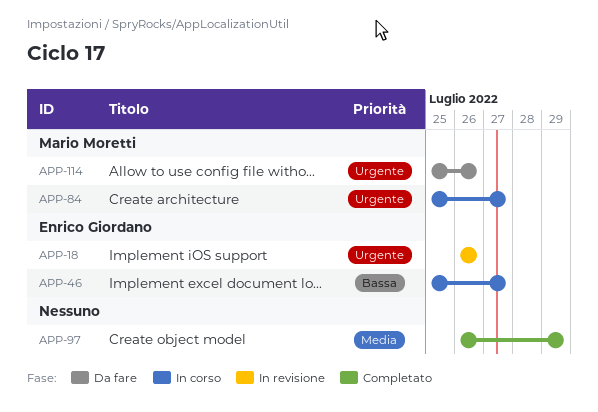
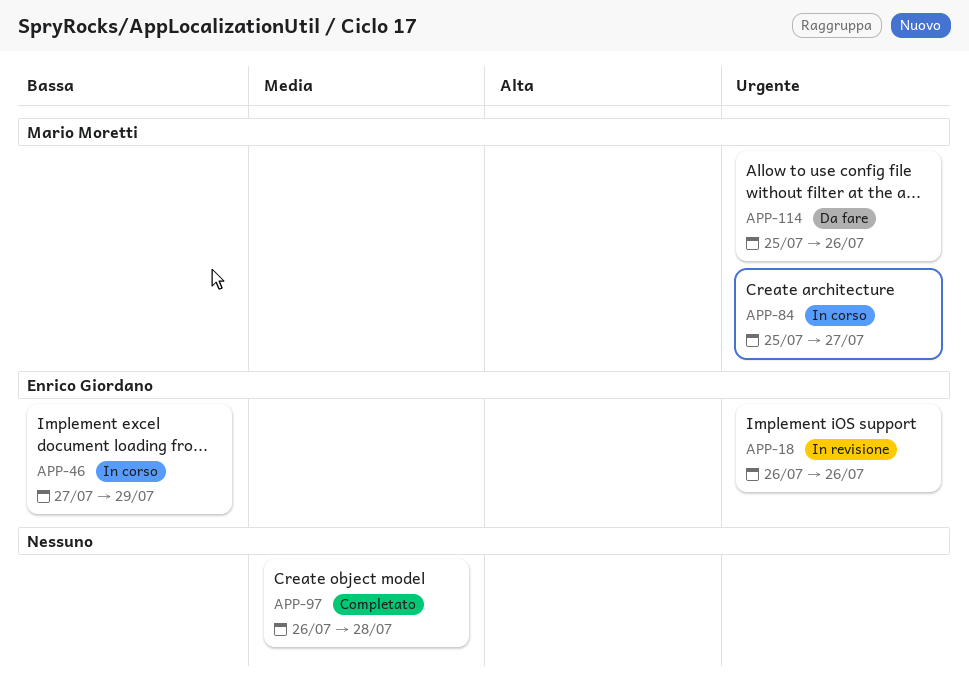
APP-46, start: Jul 25 -> Jul 27
APP-46, due: Jul 27 -> Jul 29
APP-97, due: Jul 29 -> Jul 28

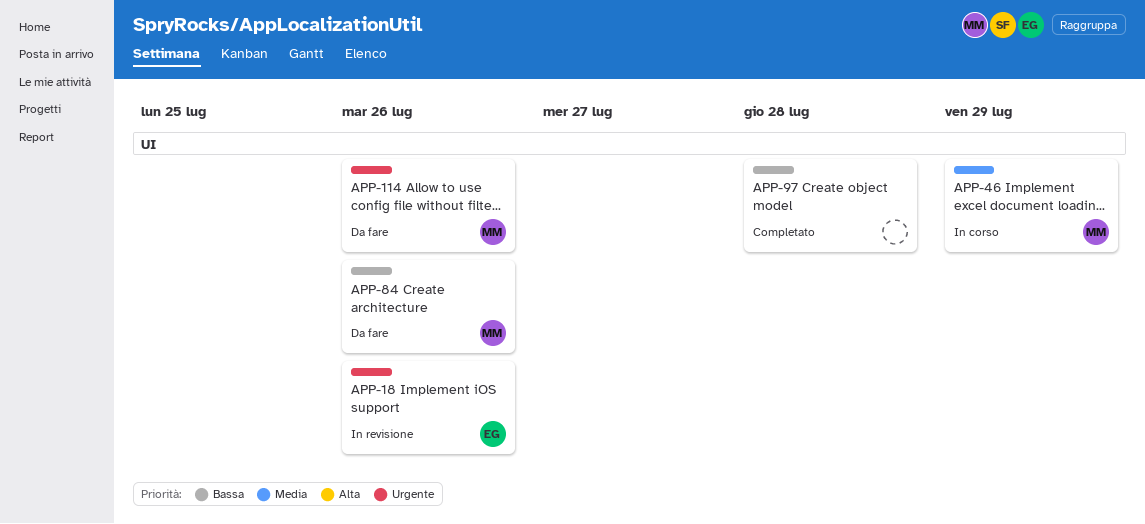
APP-46, owner: Enrico Giordano -> Mario Moretti
APP-46, priority: Bassa -> Media
APP-84, status: In corso -> Da fare
APP-84, priority: Urgente -> Bassa
APP-84, due: Jul 27 -> Jul 26
APP-97, priority: Media -> Bassa

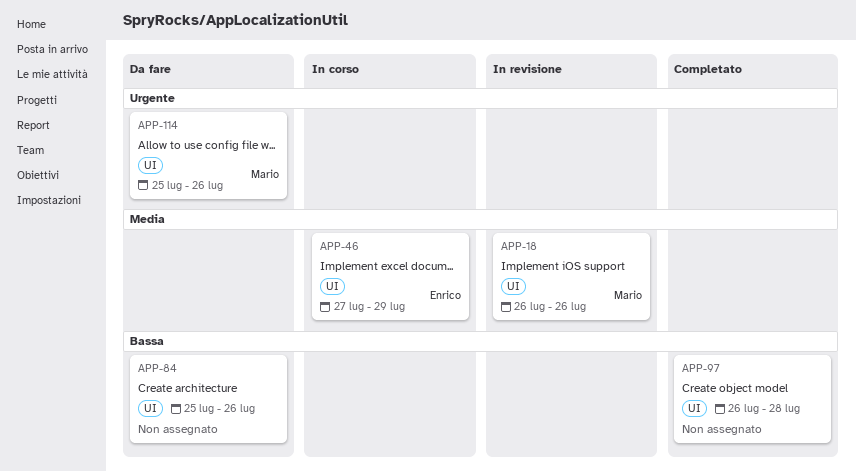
APP-18, owner: Enrico -> Mario
APP-18, priority: Urgente -> Media
APP-46, owner: Mario -> Enrico
APP-84, owner: Mario -> none

